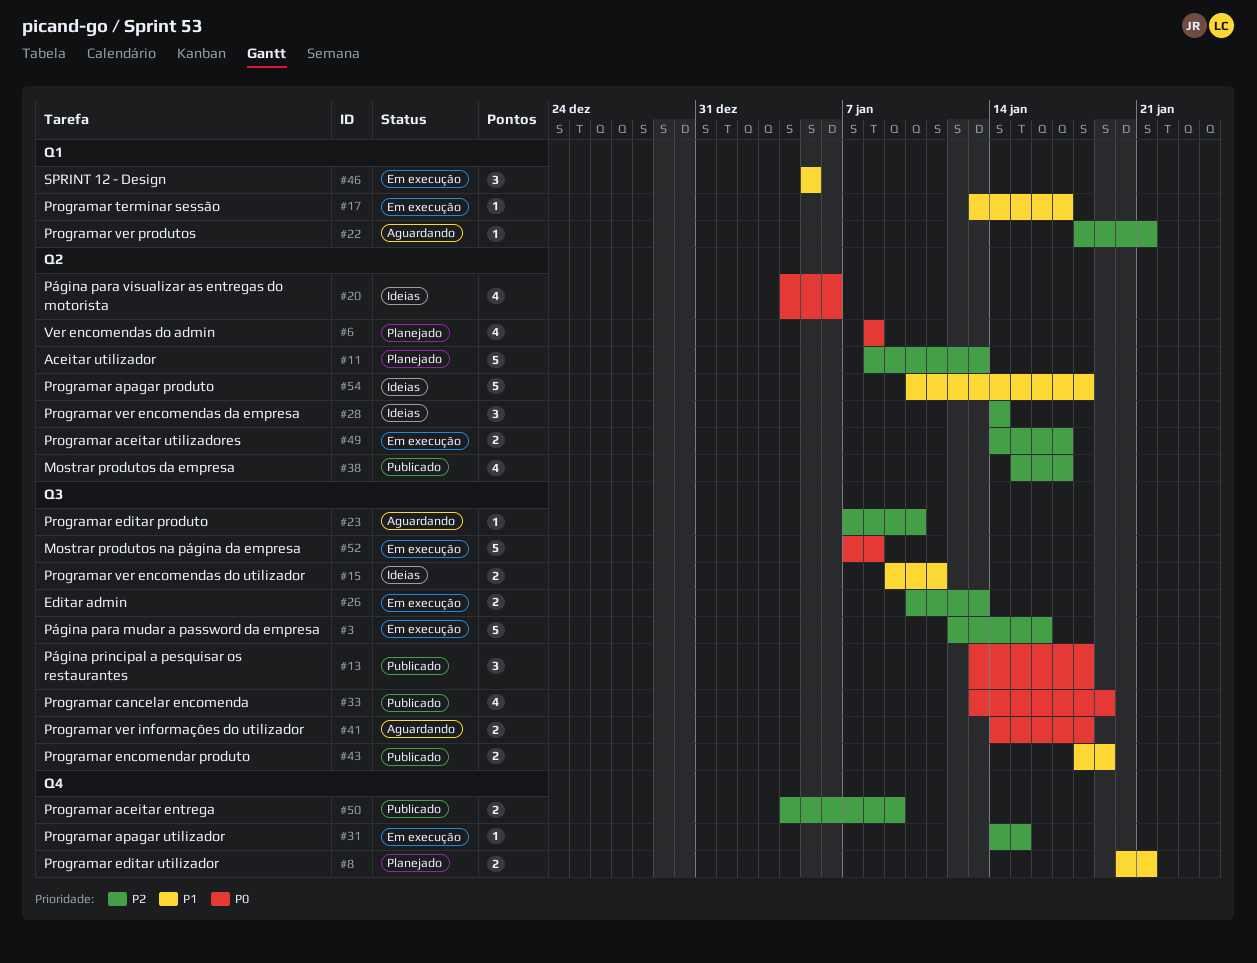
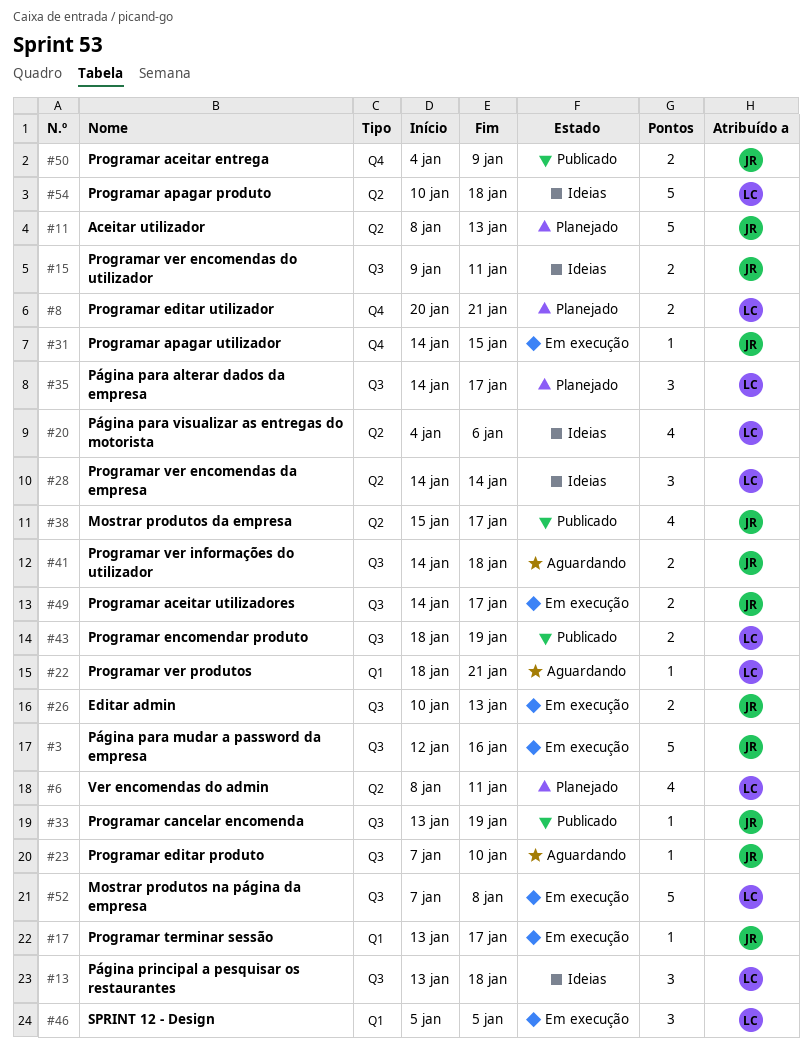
#6, due: Jan 8 -> Jan 11
#13, status: Publicado -> Ideias
#33, estimate: 4 -> 1
#35: none -> present
#49, label: Q2 -> Q3

